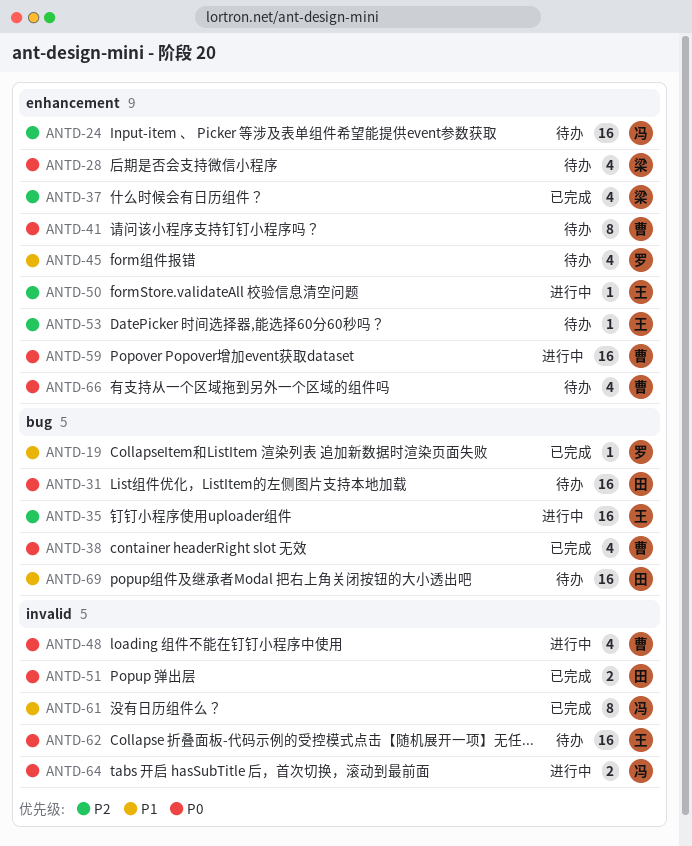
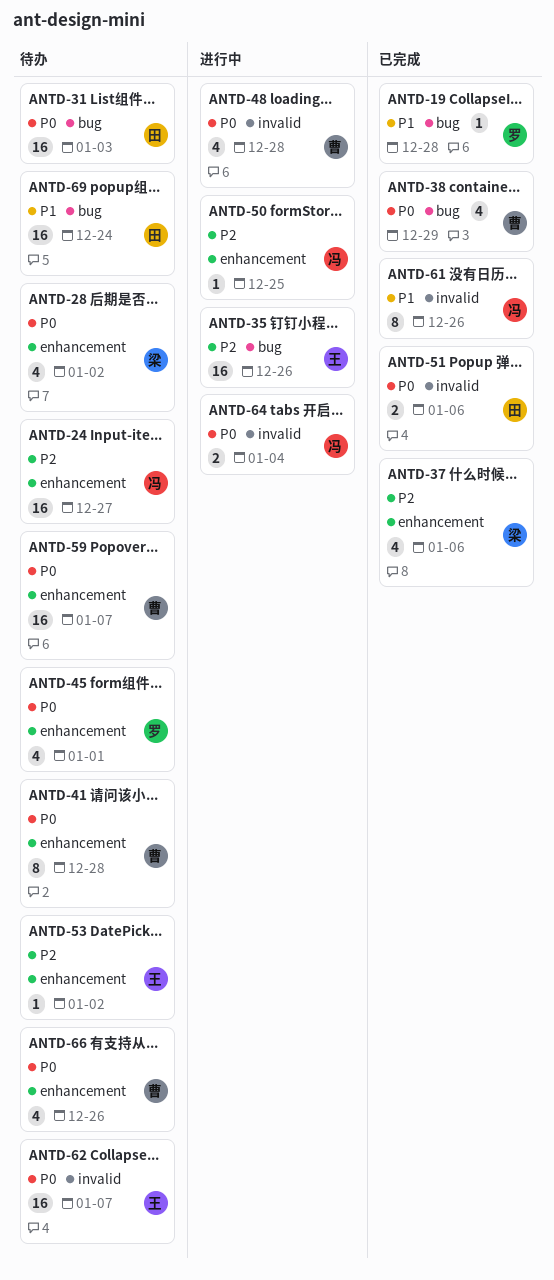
ANTD-45, priority: P1 -> P0
ANTD-50, owner: 王 -> 冯
ANTD-59, status: 进行中 -> 待办

